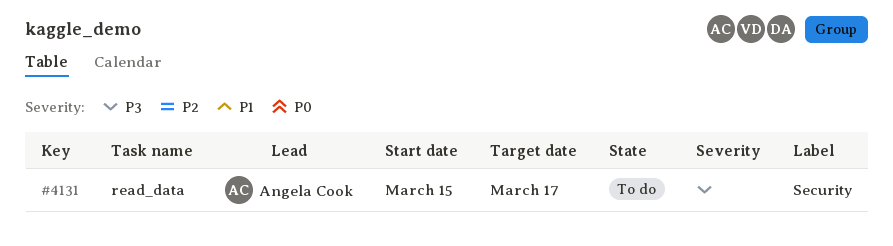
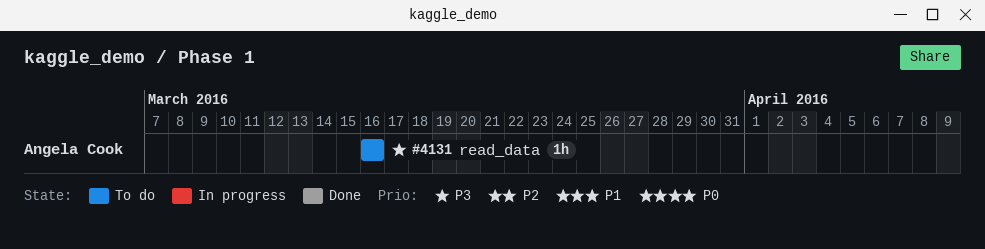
#4131, start: Mar 15 -> Mar 16
#4131, due: Mar 17 -> Mar 16

